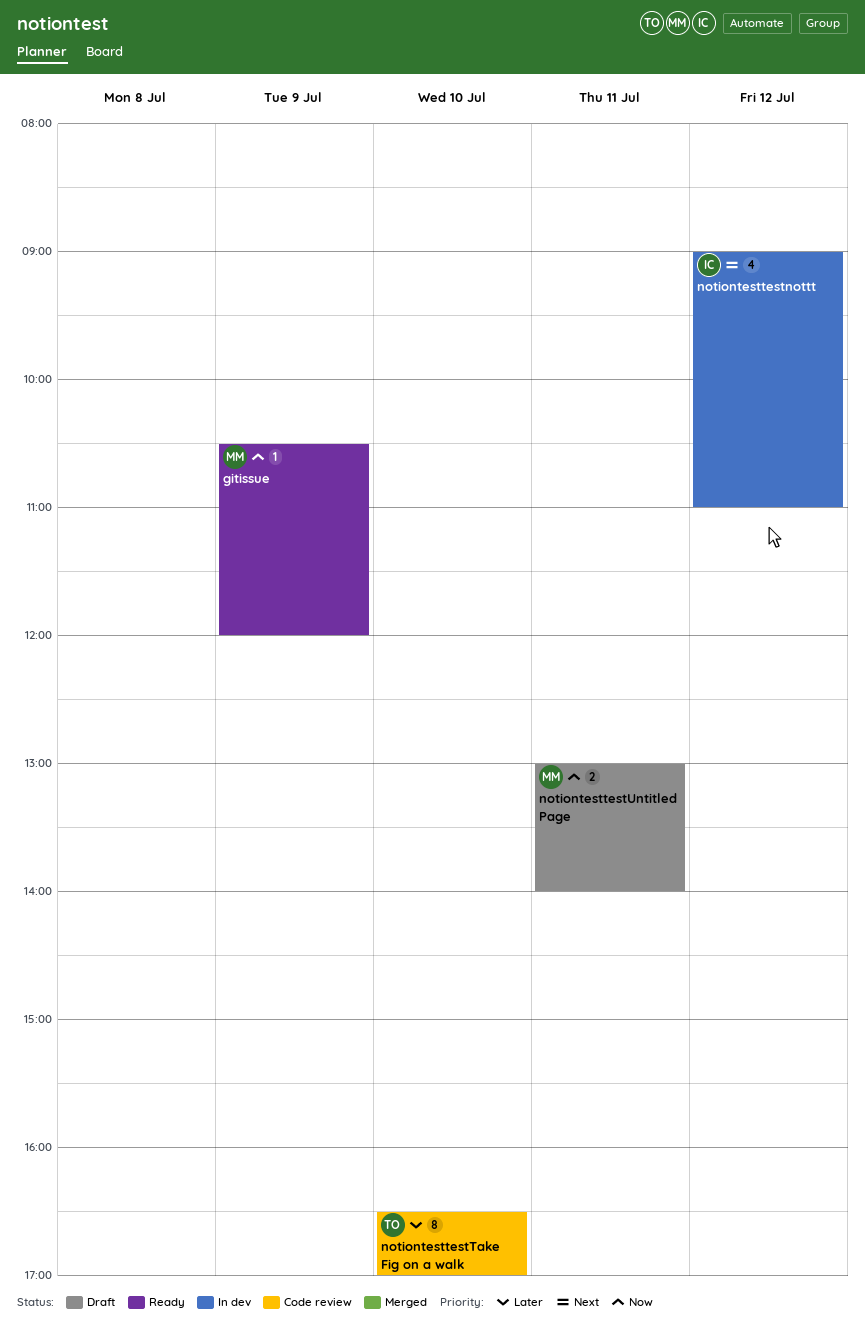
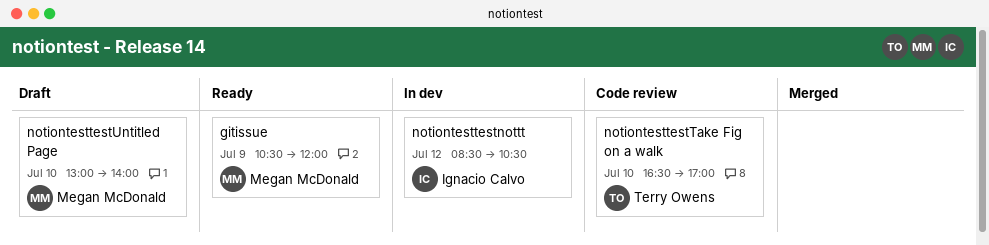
notiontesttestnottt, begins: 09:00 -> 08:30
notiontesttestnottt, ends: 11:00 -> 10:30
notiontesttestUntitled Page, day: Jul 11 -> Jul 10

